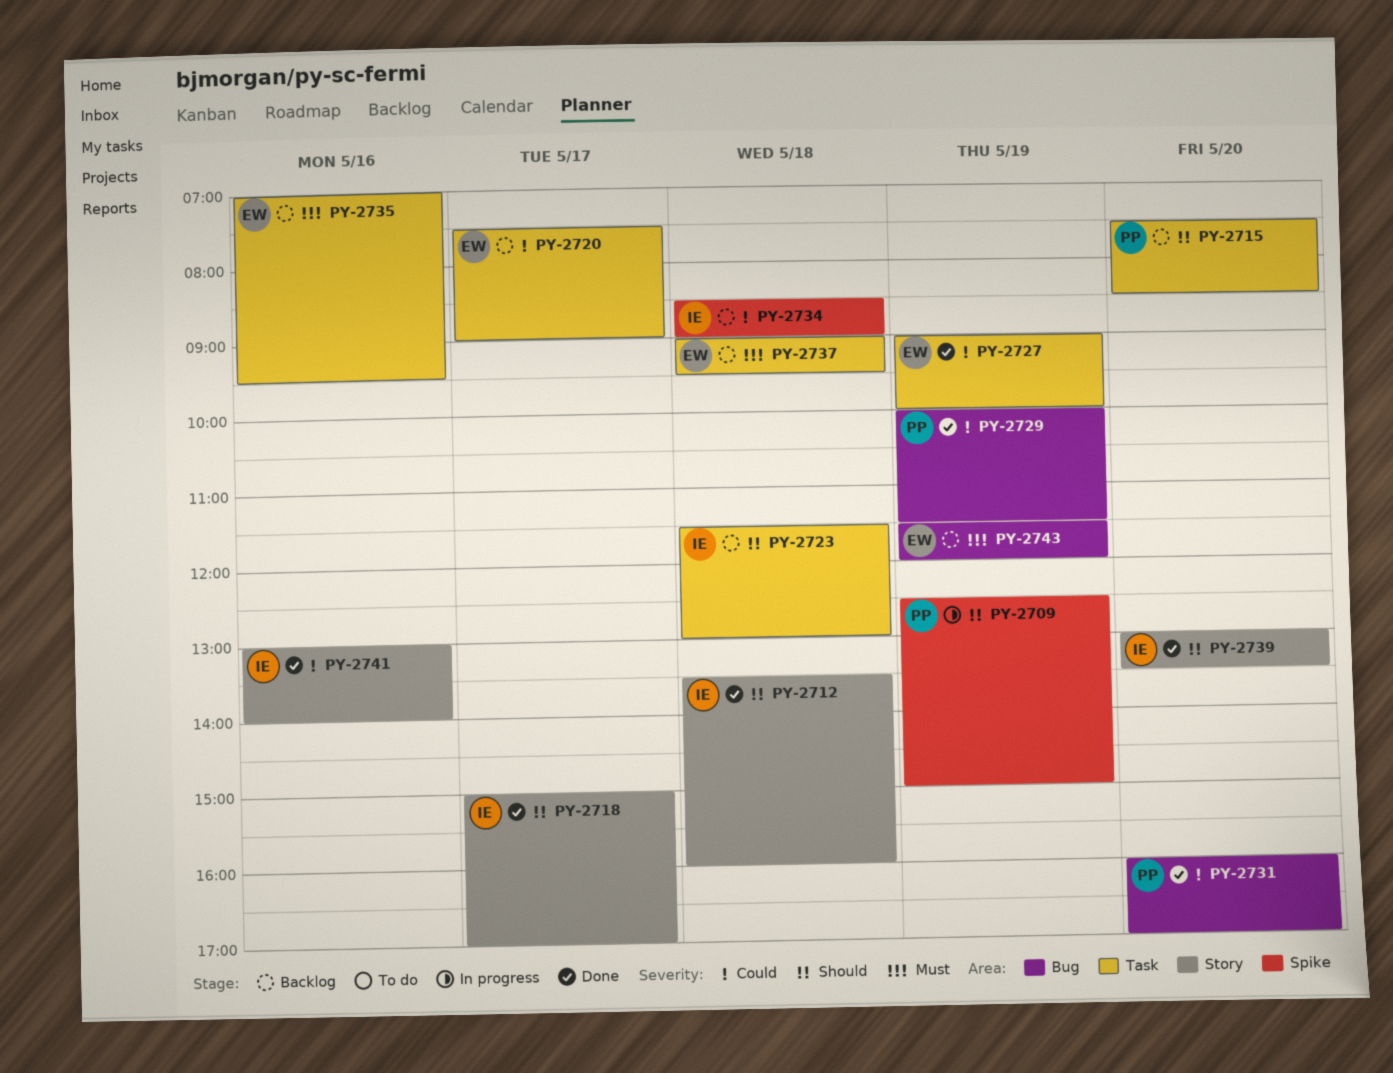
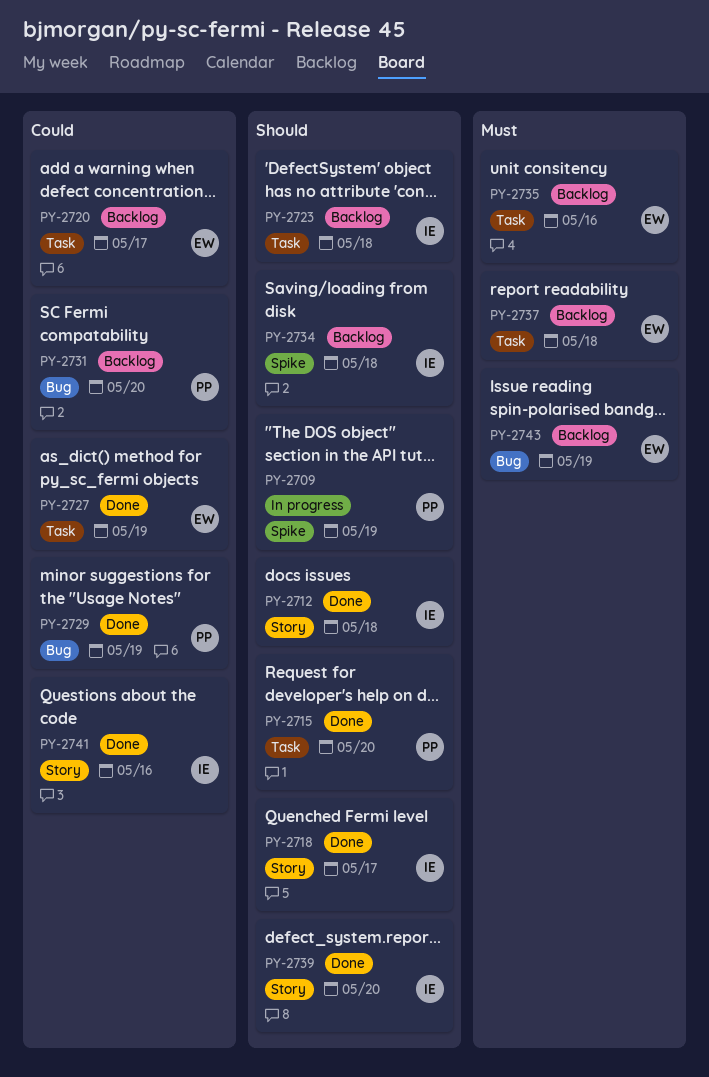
PY-2715, status: Backlog -> Done
PY-2731, status: Done -> Backlog
PY-2734, priority: Could -> Should

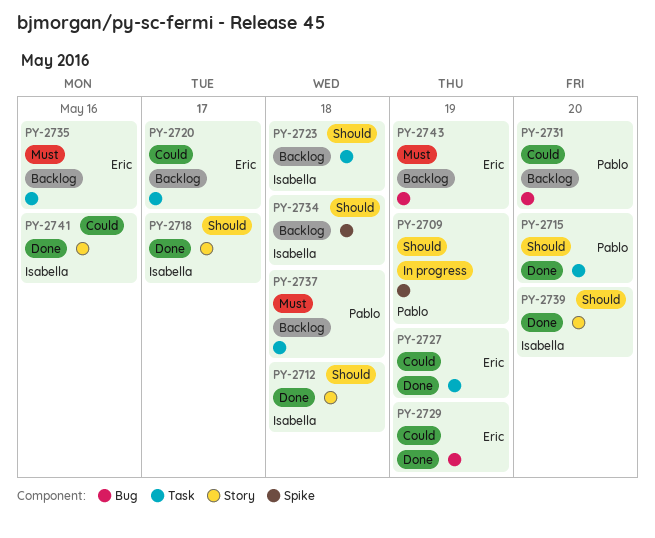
PY-2729, owner: Pablo -> Eric
PY-2737, owner: Eric -> Pablo

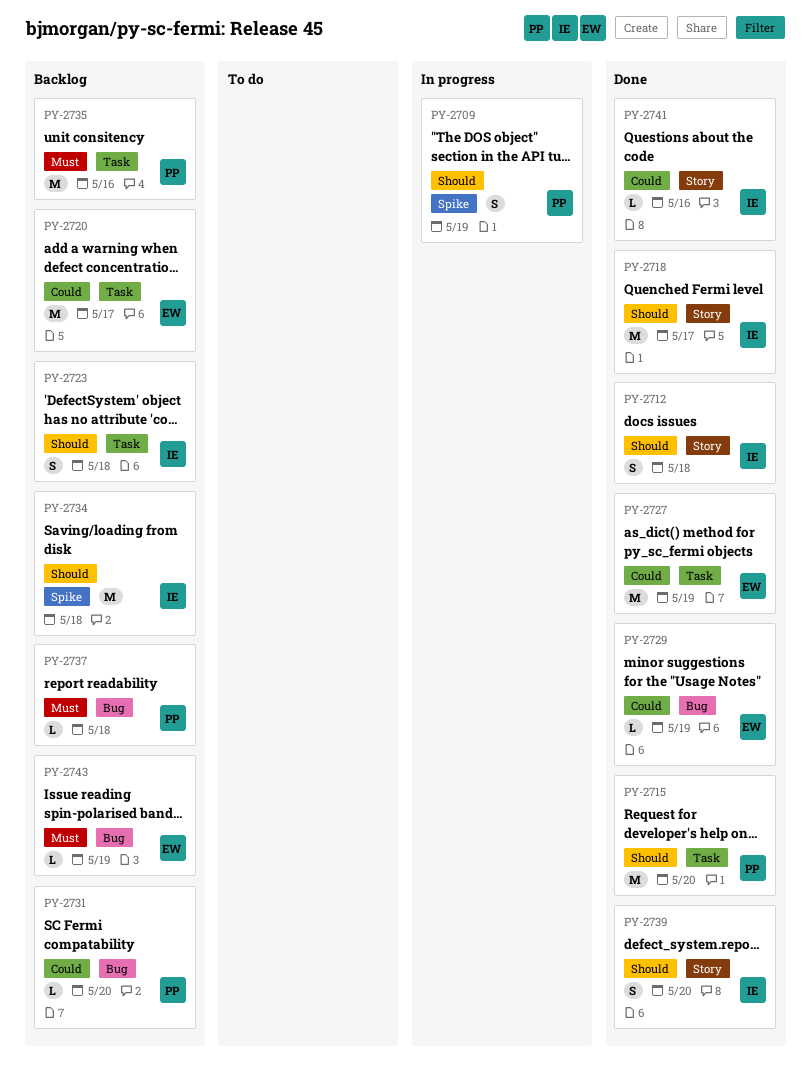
PY-2735, owner: Eric -> Pablo
PY-2737, label: Task -> Bug

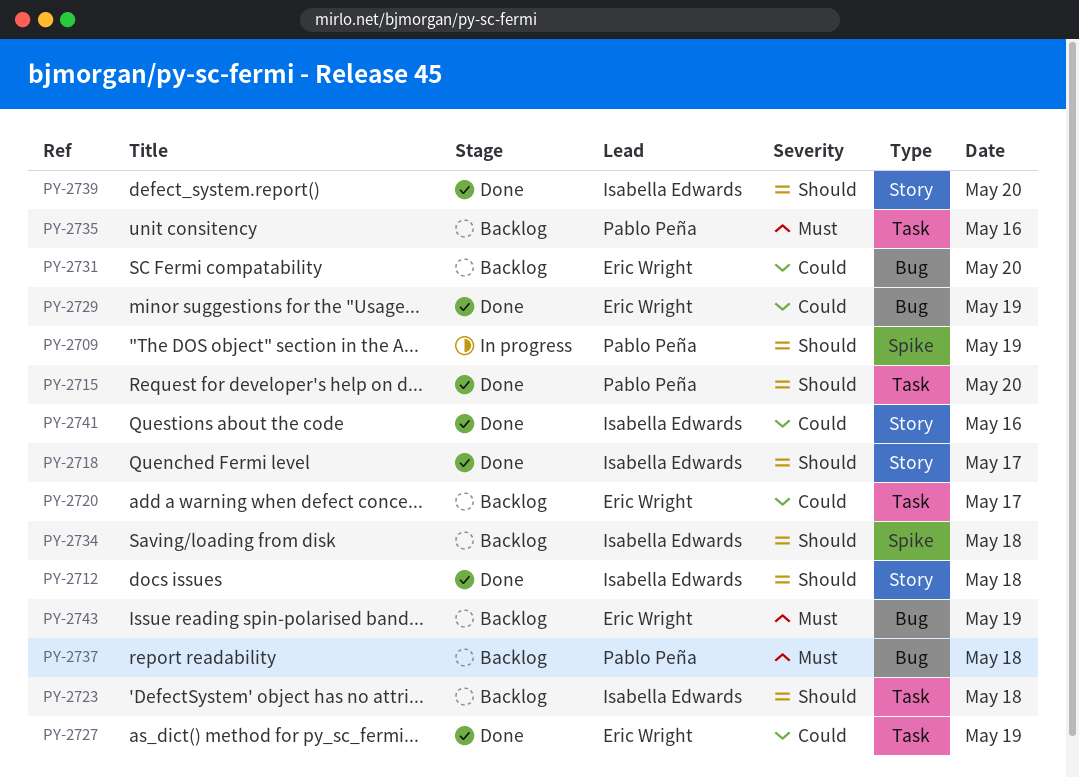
PY-2731, owner: Pablo Peña -> Eric Wright

